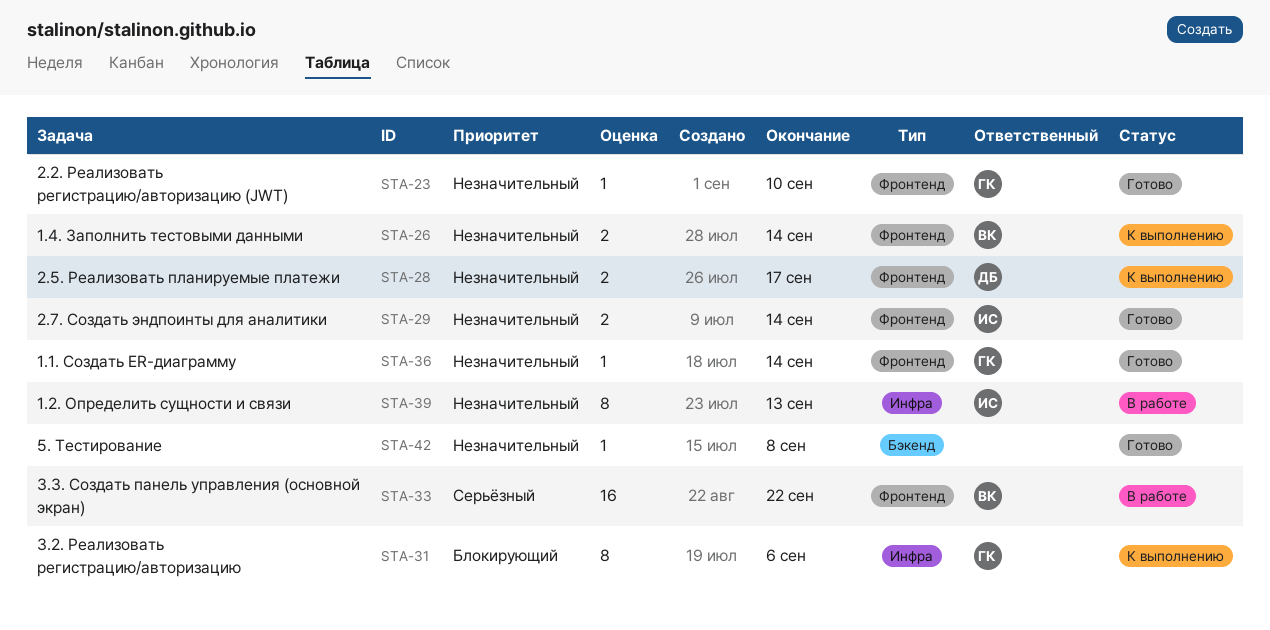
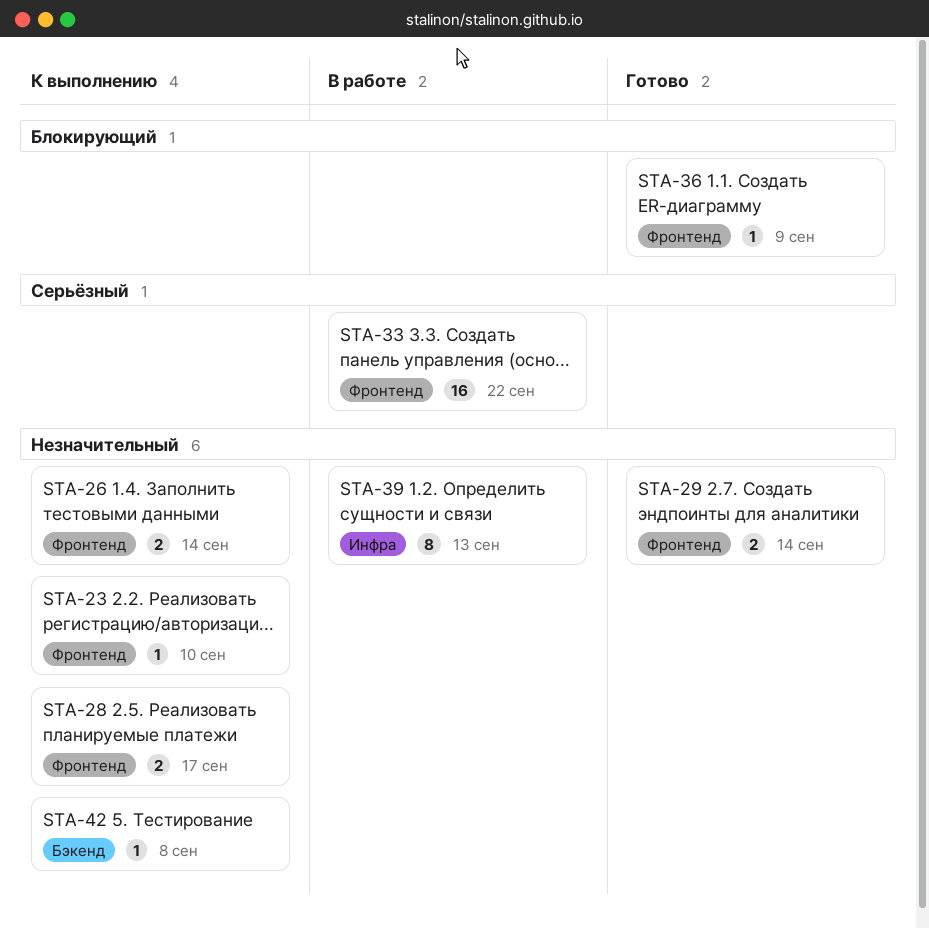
STA-23, status: Готово -> К выполнению
STA-31: present -> none
STA-36, priority: Незначительный -> Блокирующий
STA-36, due: Sep 14 -> Sep 9
STA-42, status: Готово -> К выполнению

